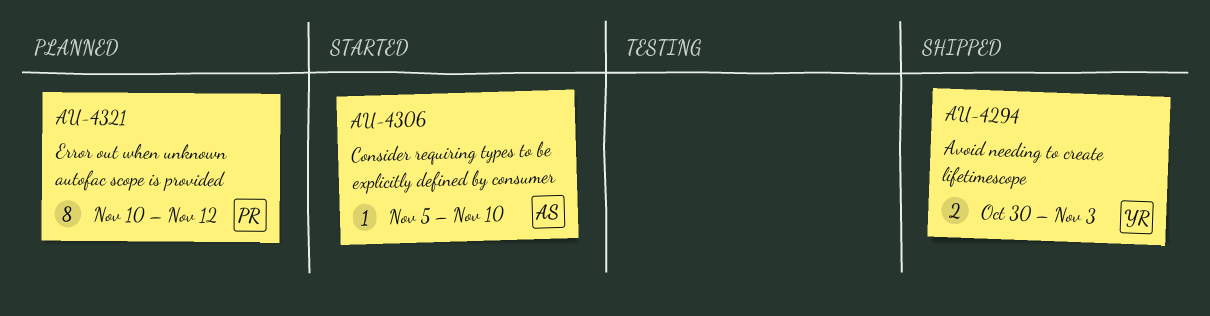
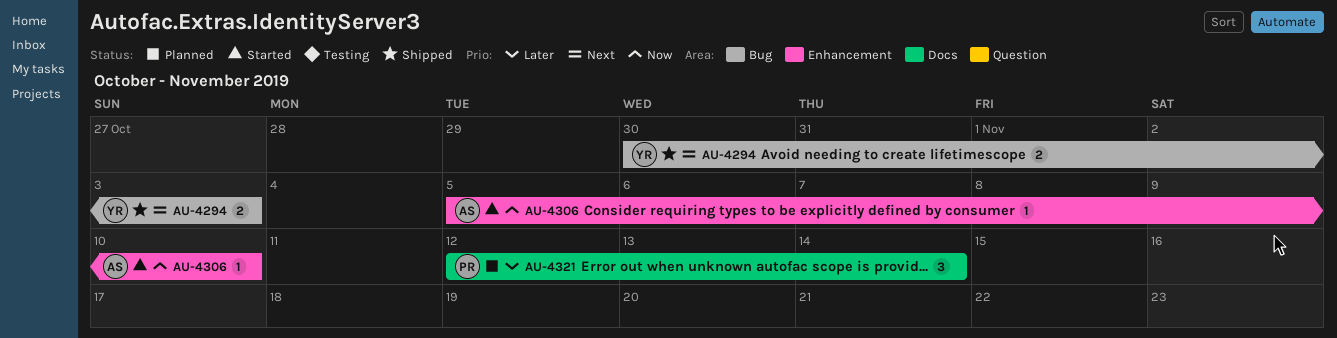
AU-4321, estimate: 8 -> 3
AU-4321, start: Nov 10 -> Nov 12
AU-4321, due: Nov 12 -> Nov 14

